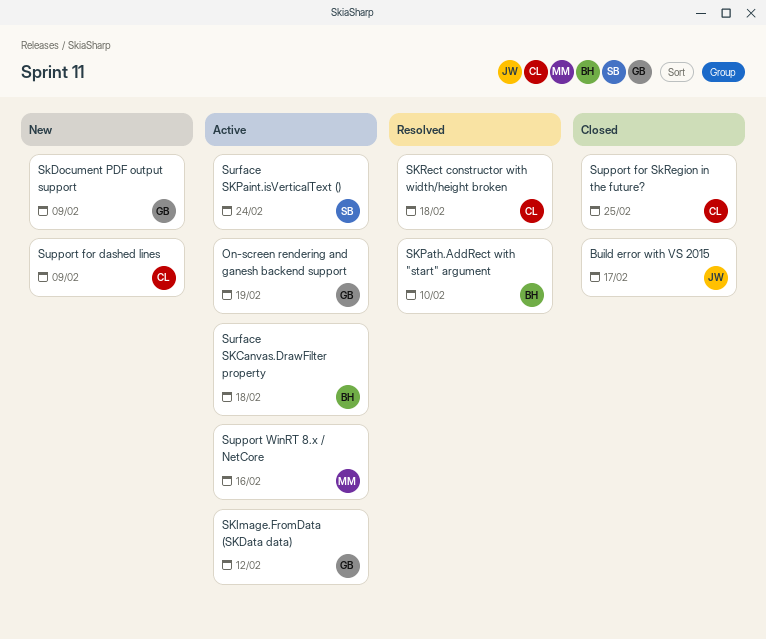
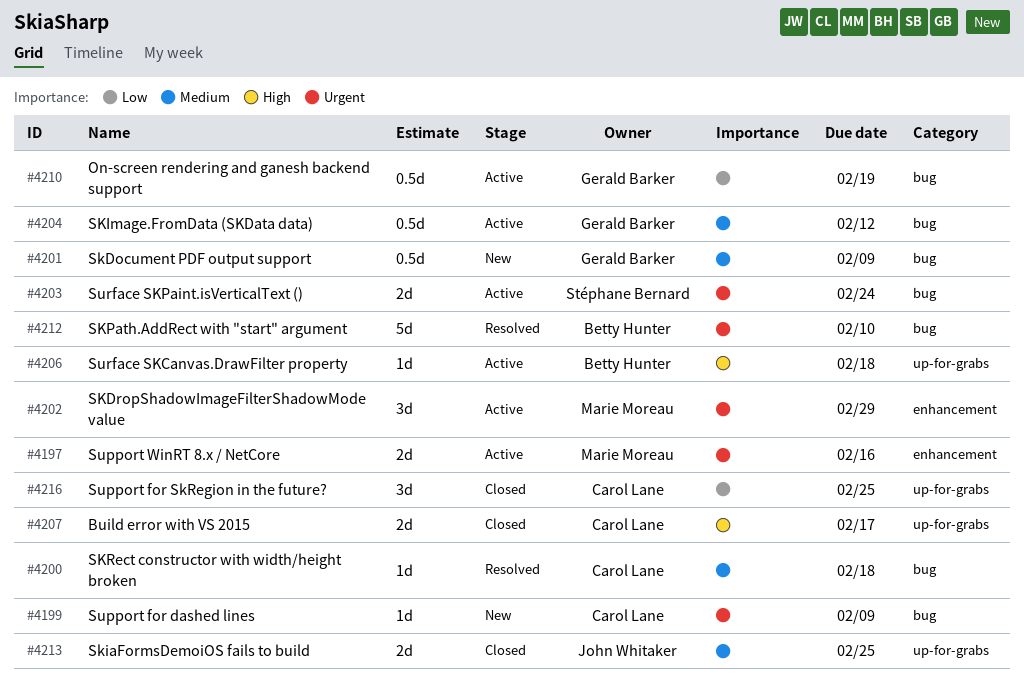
Build error with VS 2015, owner: John Whitaker -> Carol Lane
SKDropShadowImageFilterShadowMode value: none -> present
SkiaFormsDemoiOS fails to build: none -> present

